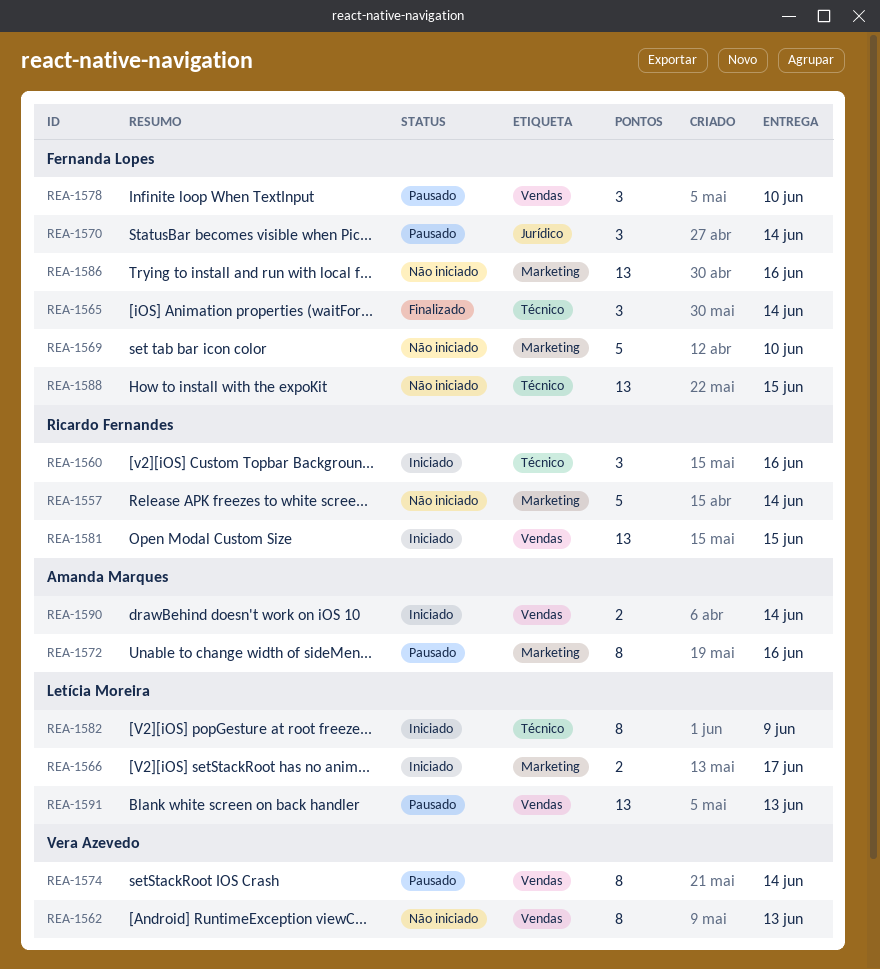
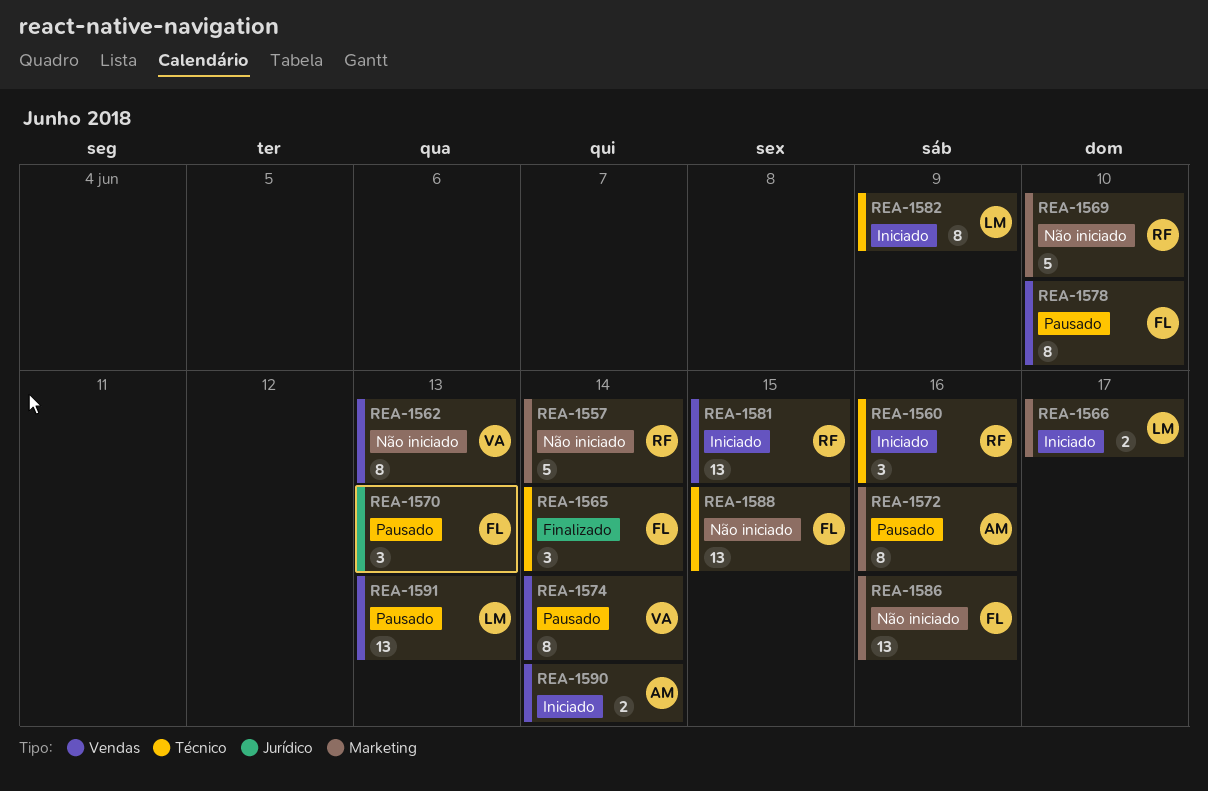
REA-1569, owner: Fernanda Lopes -> Ricardo Fernandes
REA-1570, due: Jun 14 -> Jun 13
REA-1578, estimate: 3 -> 8

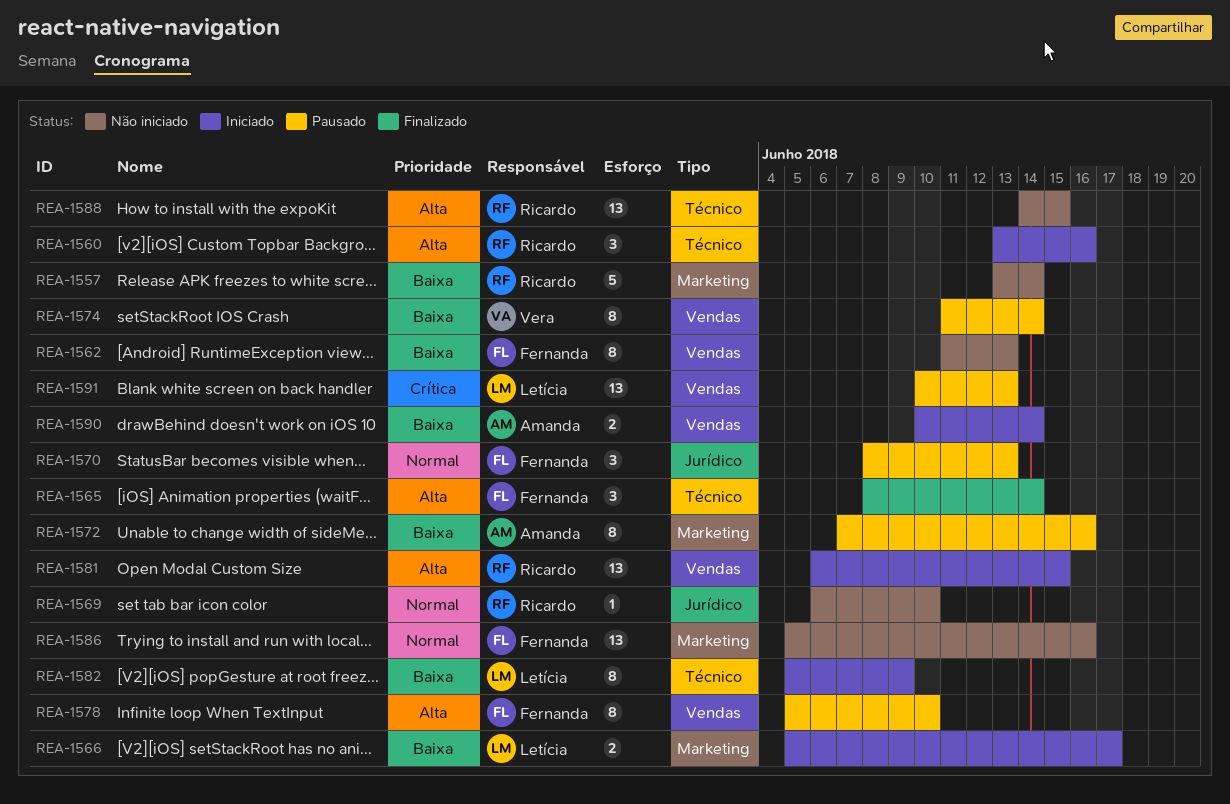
REA-1562, owner: Vera -> Fernanda
REA-1569, label: Marketing -> Jurídico
REA-1569, estimate: 5 -> 1
REA-1588, owner: Fernanda -> Ricardo

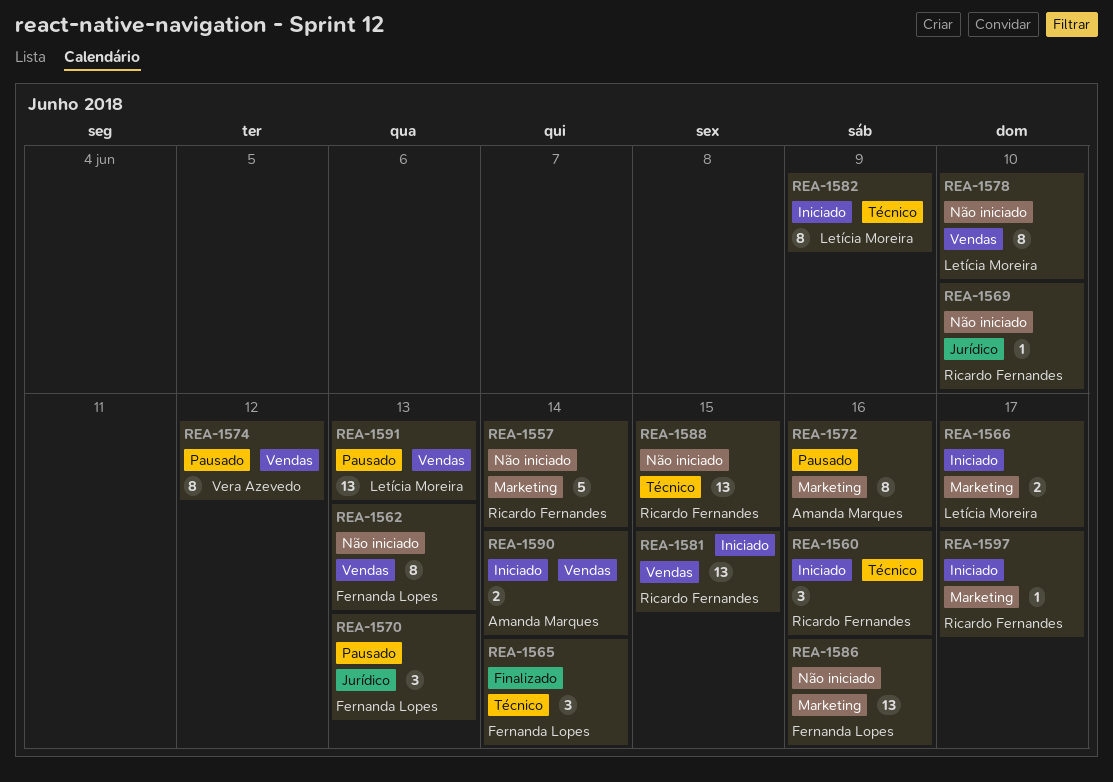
REA-1574, due: Jun 14 -> Jun 12
REA-1578, status: Pausado -> Não iniciado
REA-1578, owner: Fernanda Lopes -> Letícia Moreira
REA-1597: none -> present

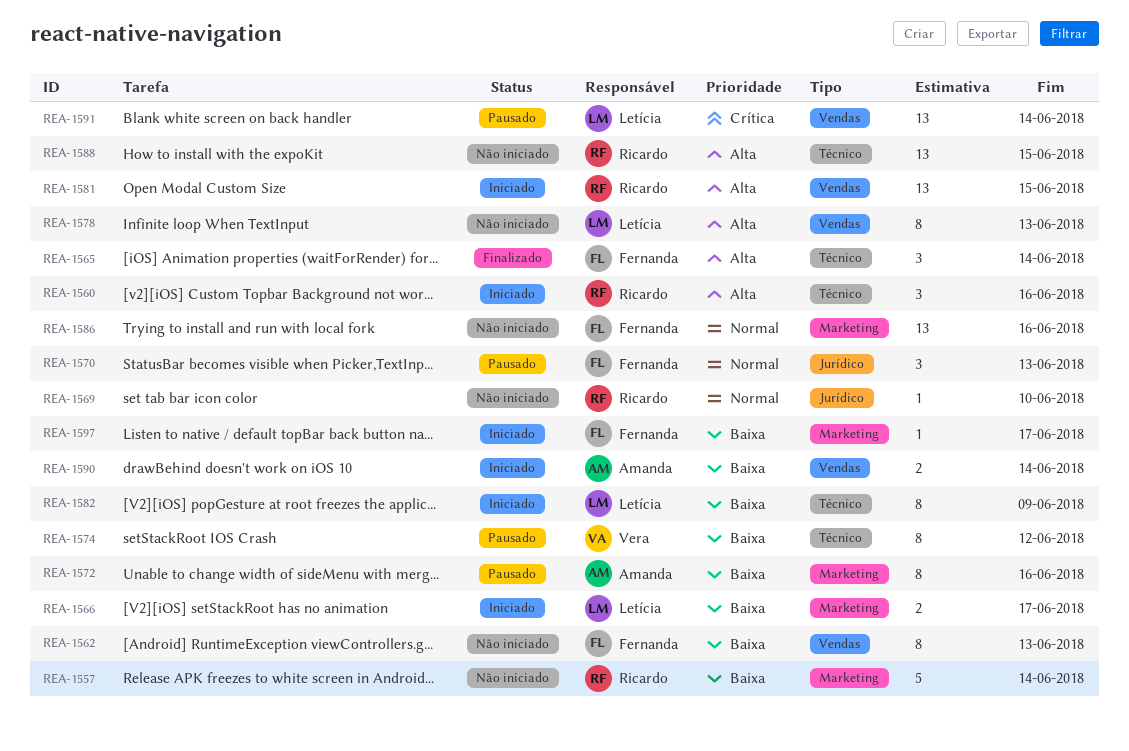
REA-1574, label: Vendas -> Técnico
REA-1578, due: Jun 10 -> Jun 13
REA-1591, due: Jun 13 -> Jun 14
REA-1597, owner: Ricardo Fernandes -> Fernanda Lopes

